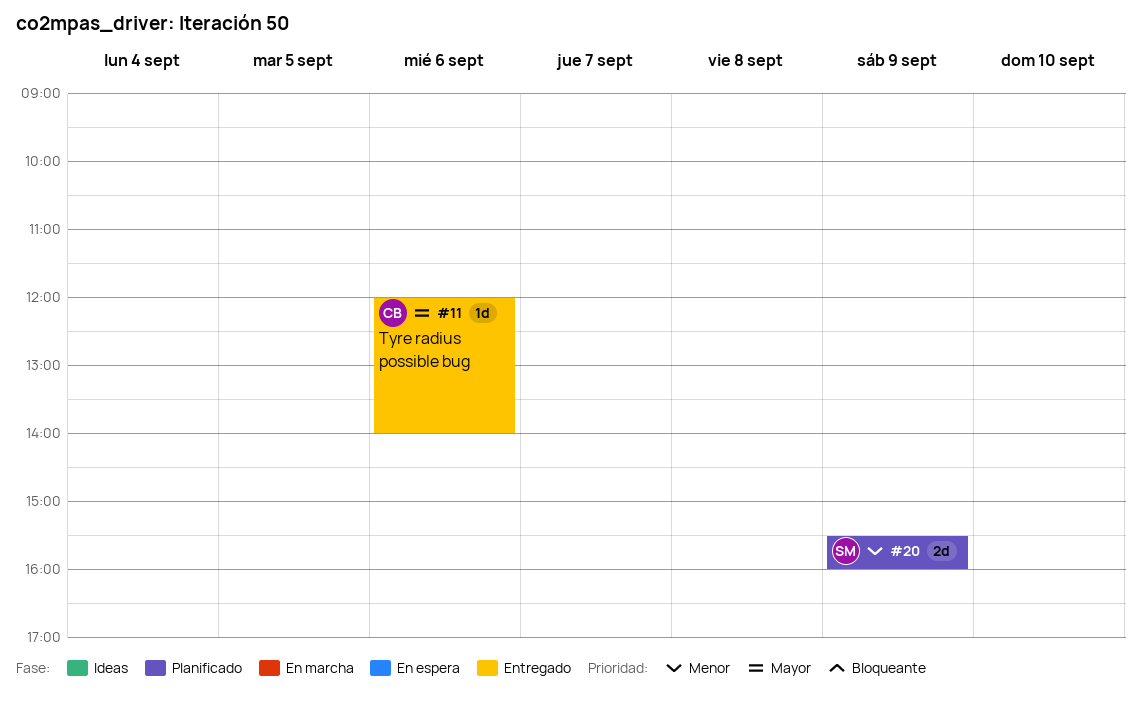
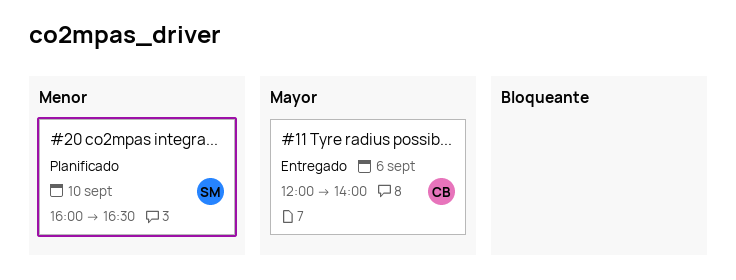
#20, day: Sep 9 -> Sep 10
#20, begins: 15:30 -> 16:00
#20, ends: 16:00 -> 16:30

